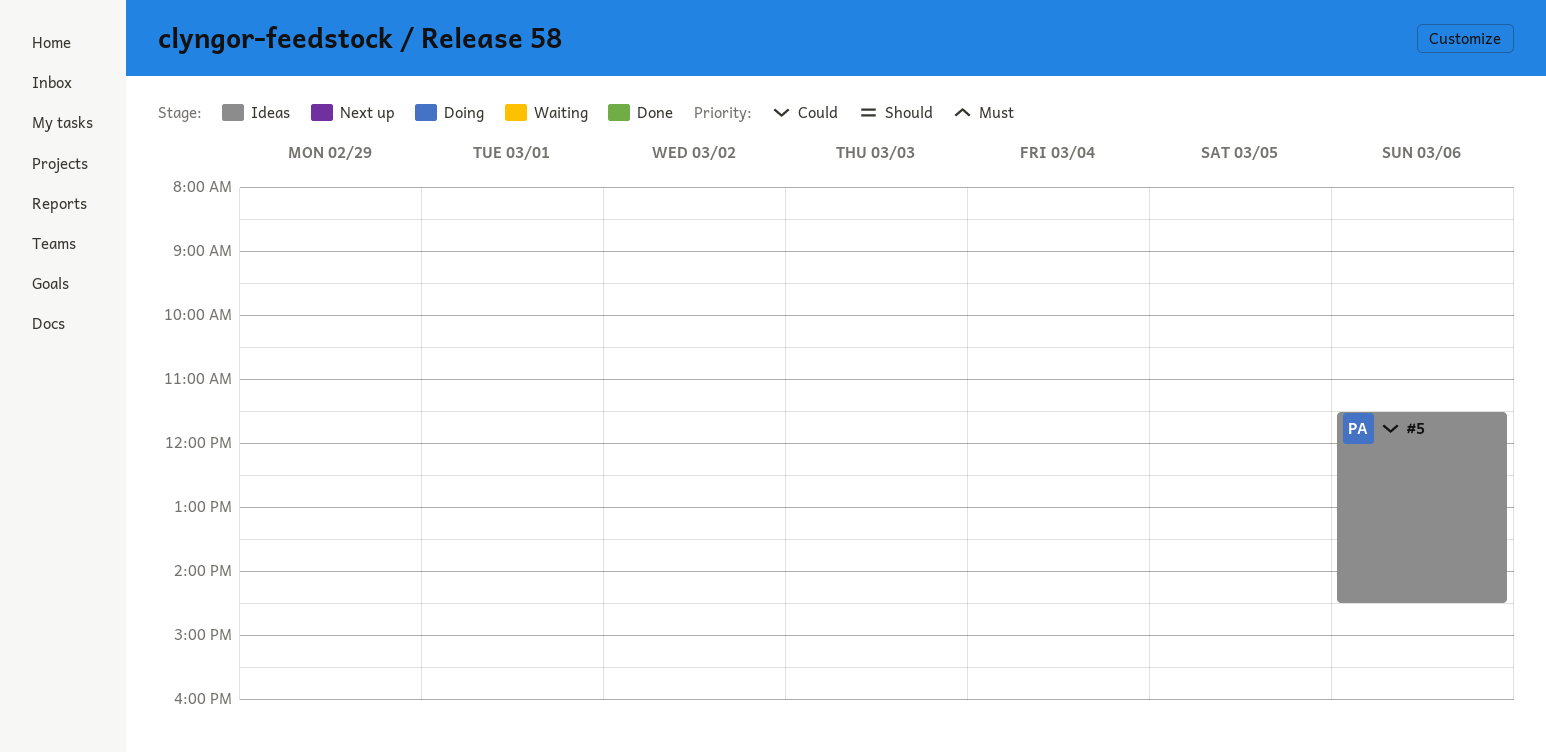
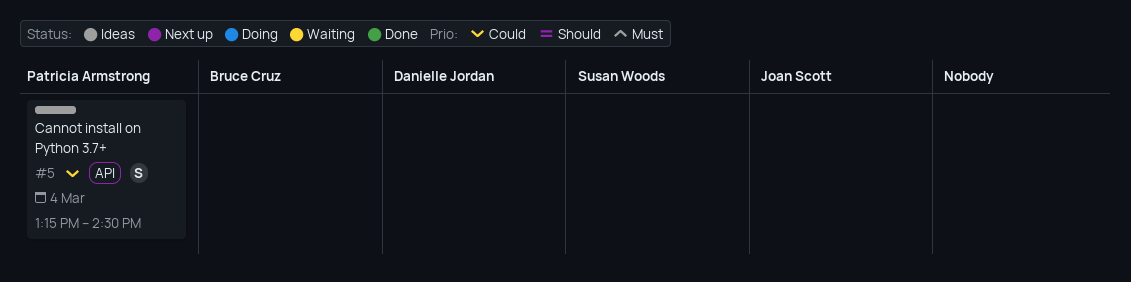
#5, day: Mar 6 -> Mar 4
#5, begins: 11:30 -> 13:15

